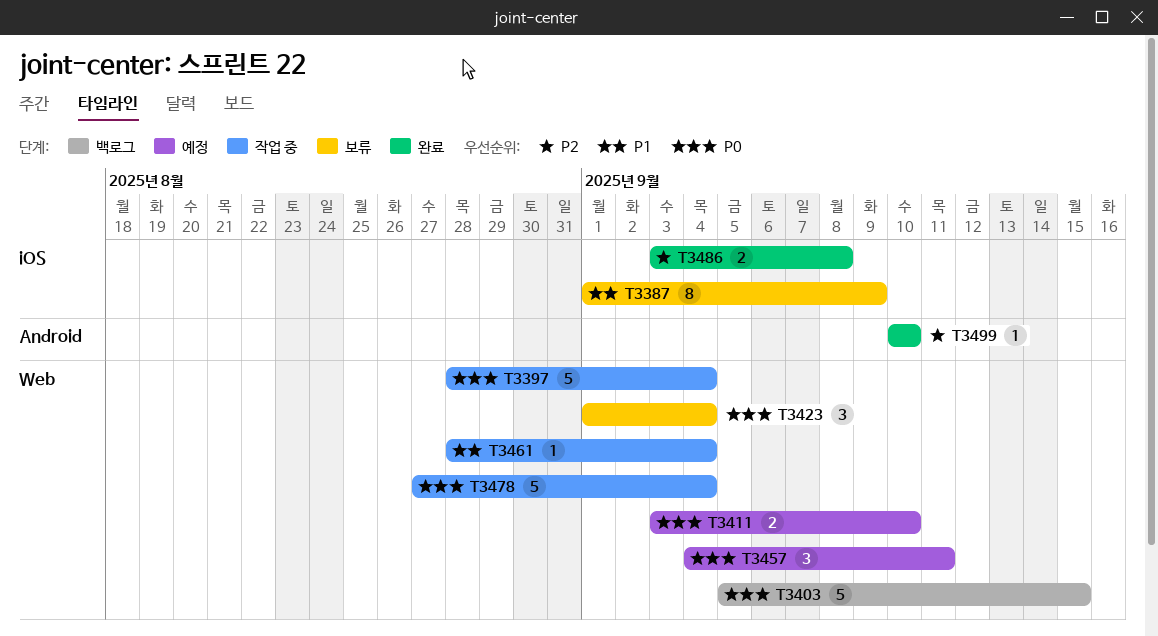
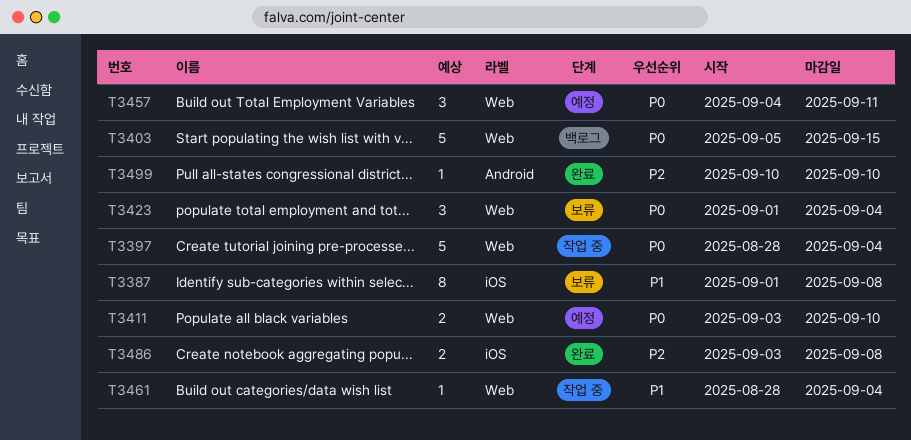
T3387, due: Sep 9 -> Sep 8
T3478: present -> none

